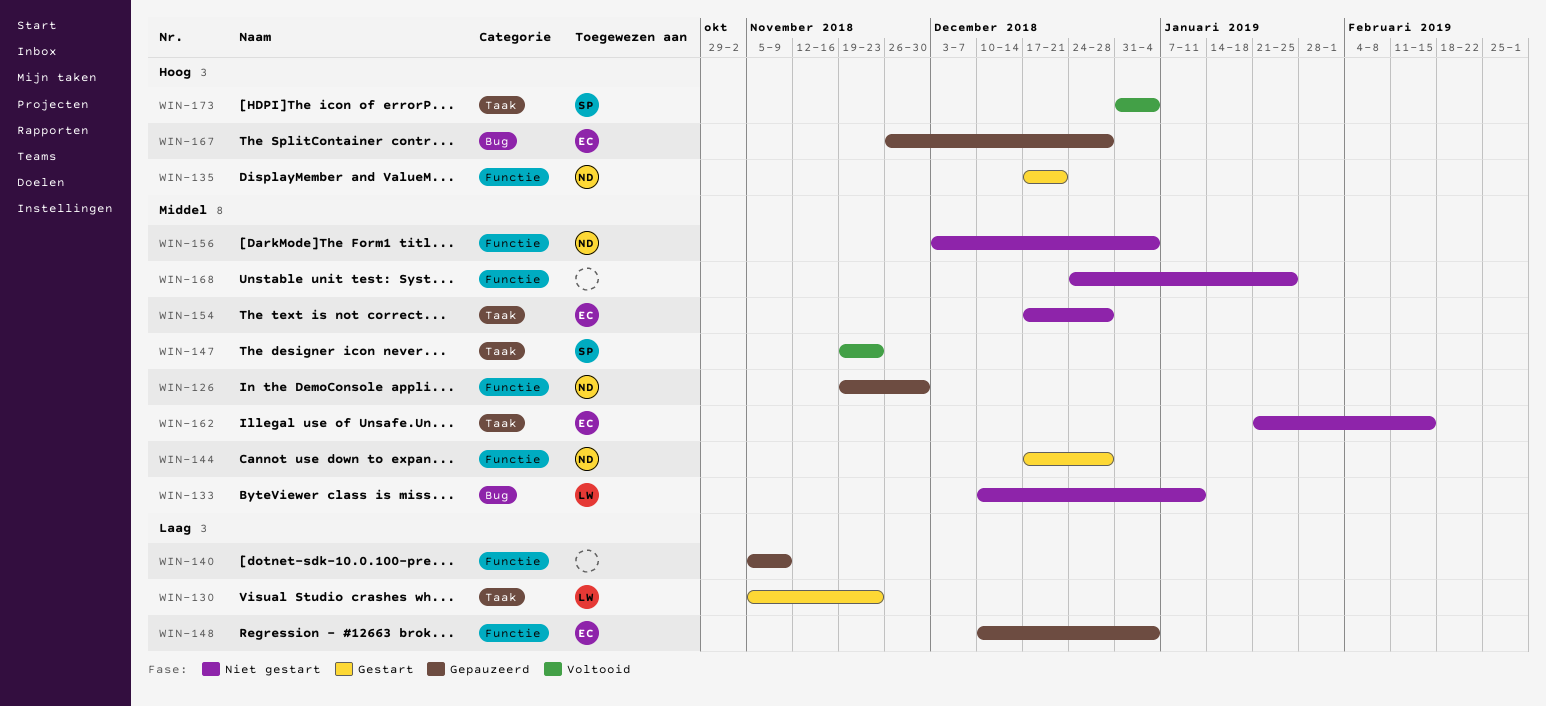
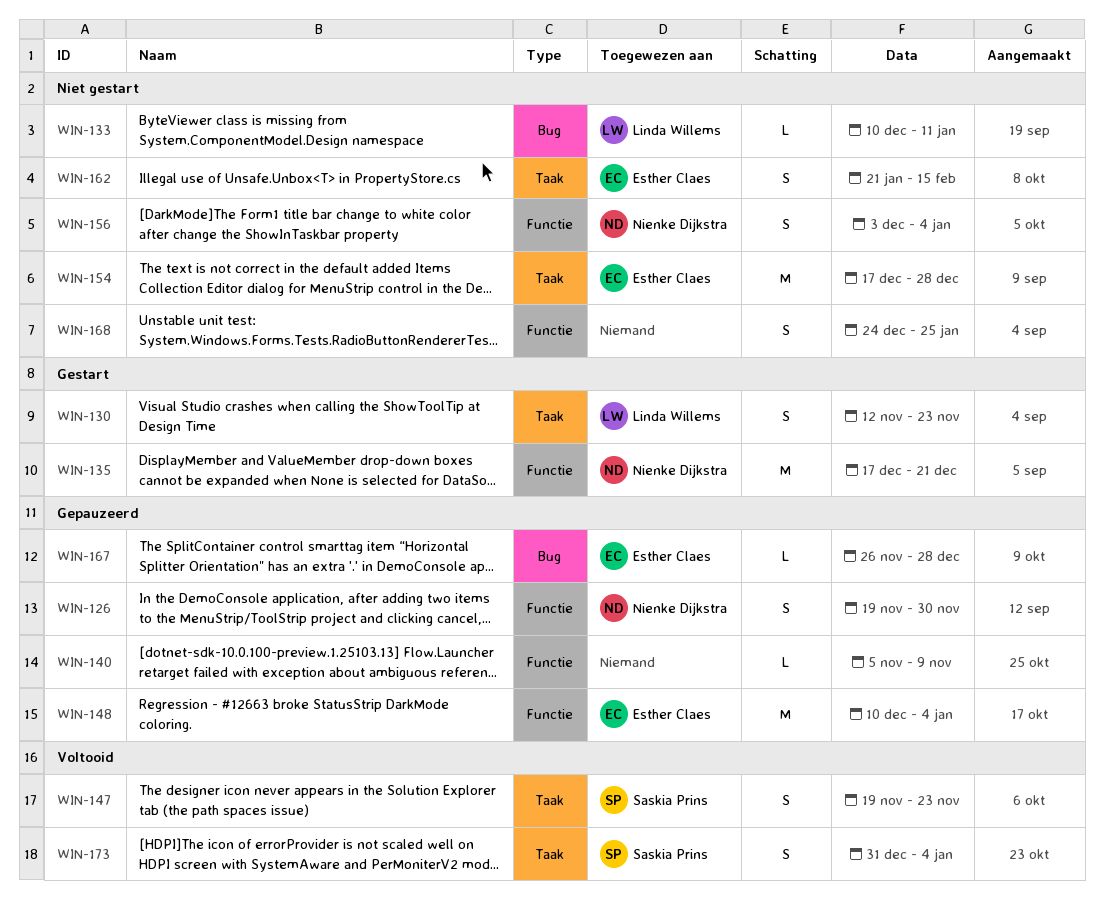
WIN-130, start: Nov 5 -> Nov 12
WIN-144: present -> none

